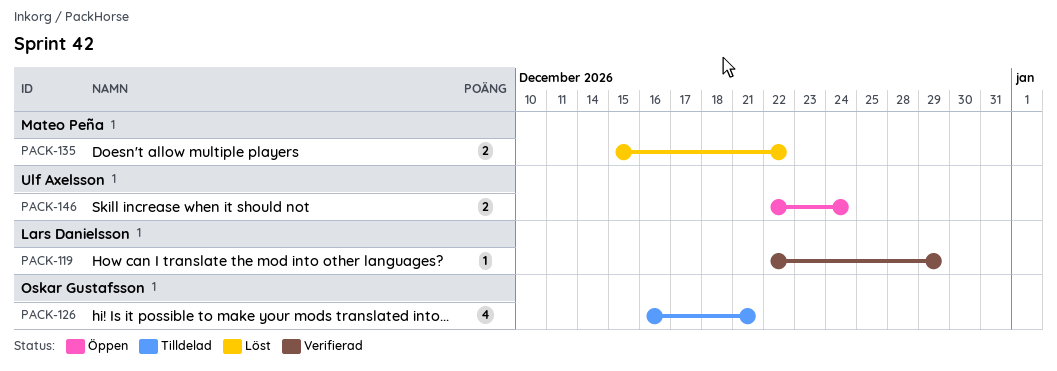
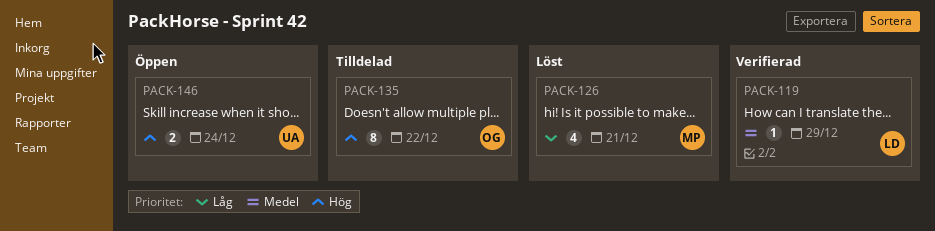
PACK-126, status: Tilldelad -> Löst
PACK-126, owner: Oskar Gustafsson -> Mateo Peña
PACK-135, status: Löst -> Tilldelad
PACK-135, owner: Mateo Peña -> Oskar Gustafsson
PACK-135, estimate: 2 -> 8

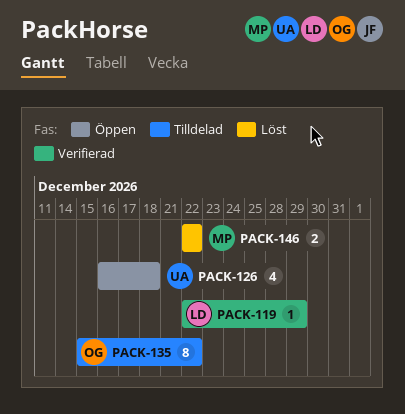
PACK-126, status: Löst -> Öppen
PACK-126, owner: MP -> UA
PACK-126, due: Dec 21 -> Dec 18
PACK-146, status: Öppen -> Löst
PACK-146, owner: UA -> MP
PACK-146, due: Dec 24 -> Dec 22

